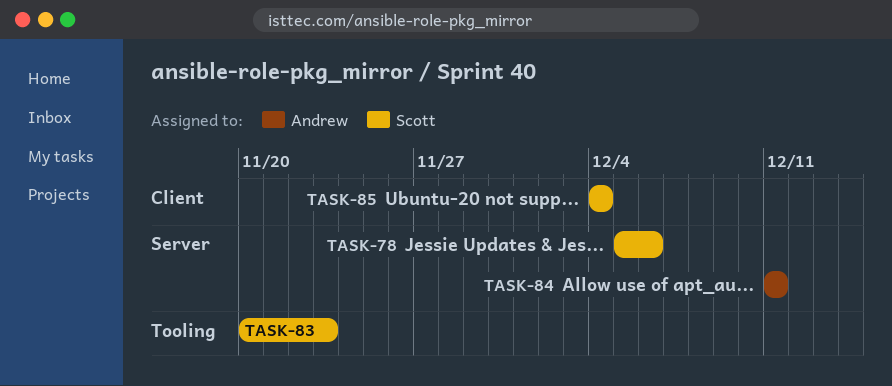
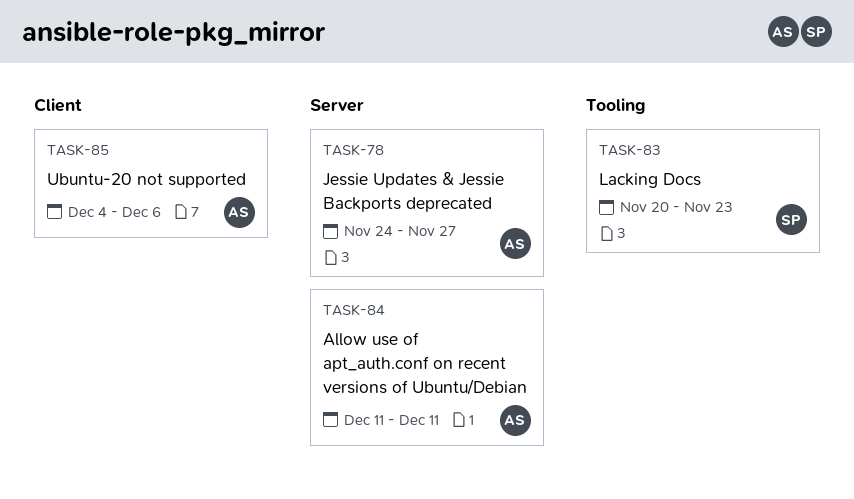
TASK-78, owner: Scott -> Andrew
TASK-78, start: Dec 5 -> Nov 24
TASK-78, due: Dec 6 -> Nov 27
TASK-85, owner: Scott -> Andrew
TASK-85, due: Dec 4 -> Dec 6

